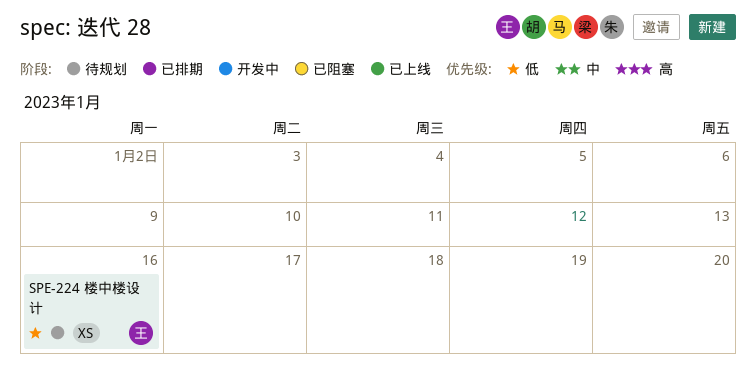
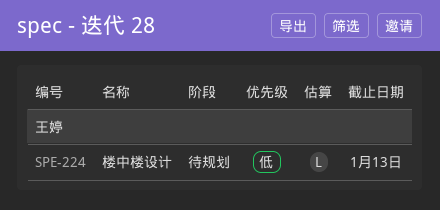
SPE-224, estimate: XS -> L
SPE-224, due: Jan 16 -> Jan 13

